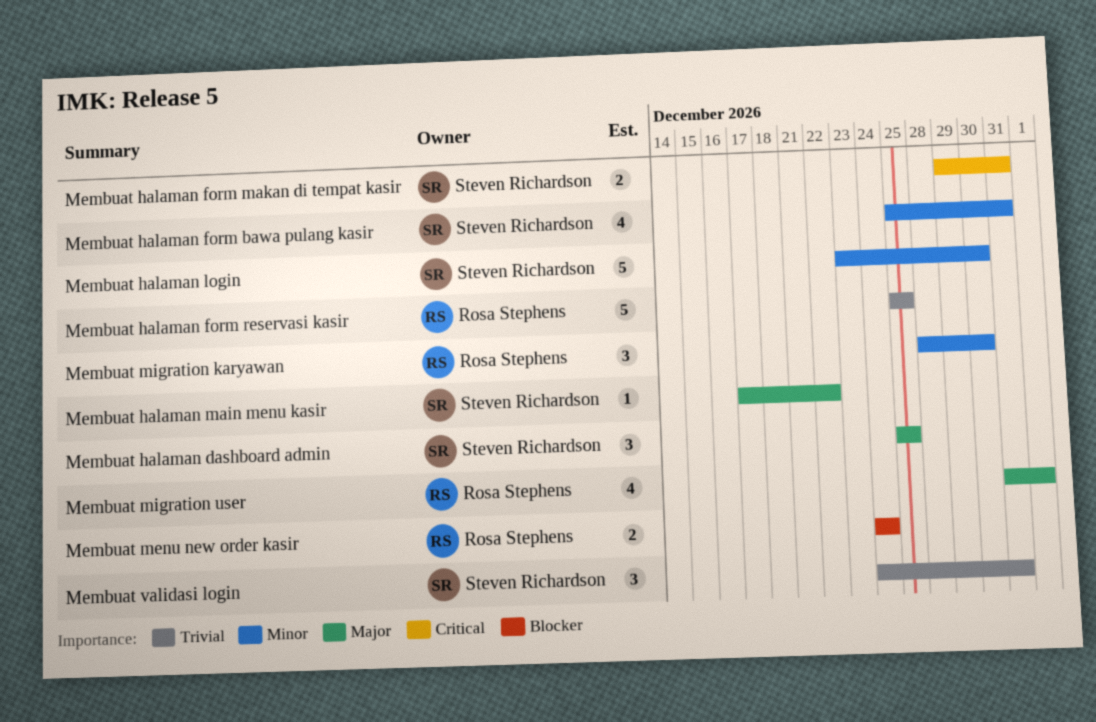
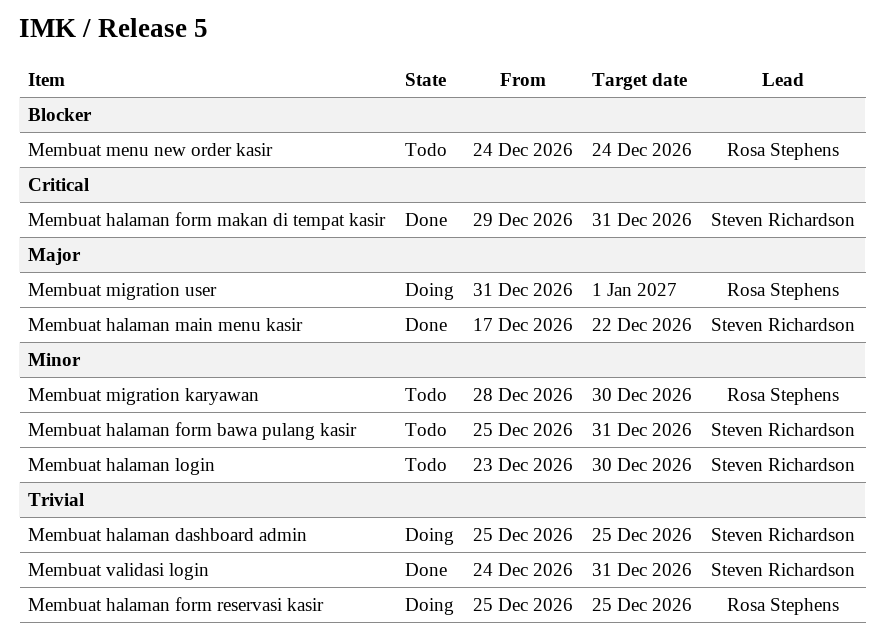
Membuat halaman dashboard admin, priority: Major -> Trivial

